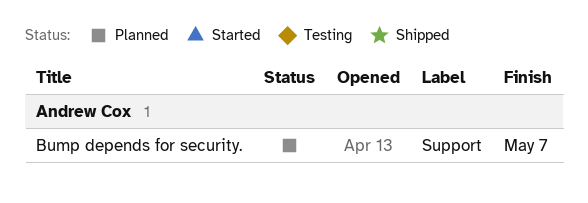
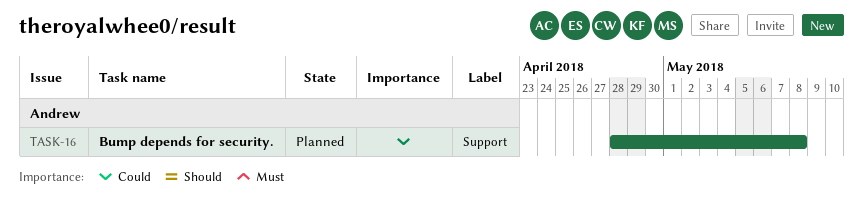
Bump depends for security., due: May 7 -> May 8

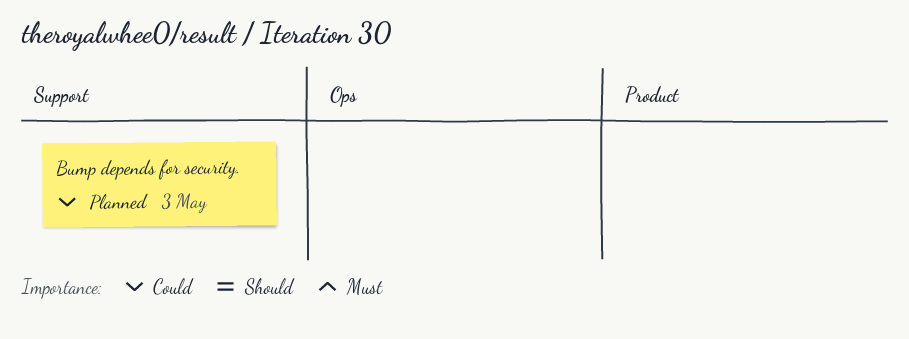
Bump depends for security., due: May 8 -> May 3

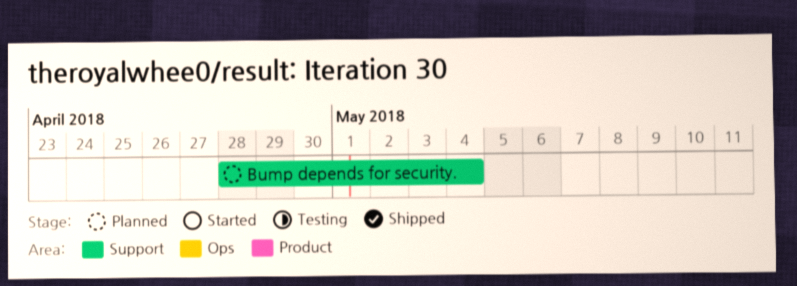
Bump depends for security., due: May 3 -> May 4

